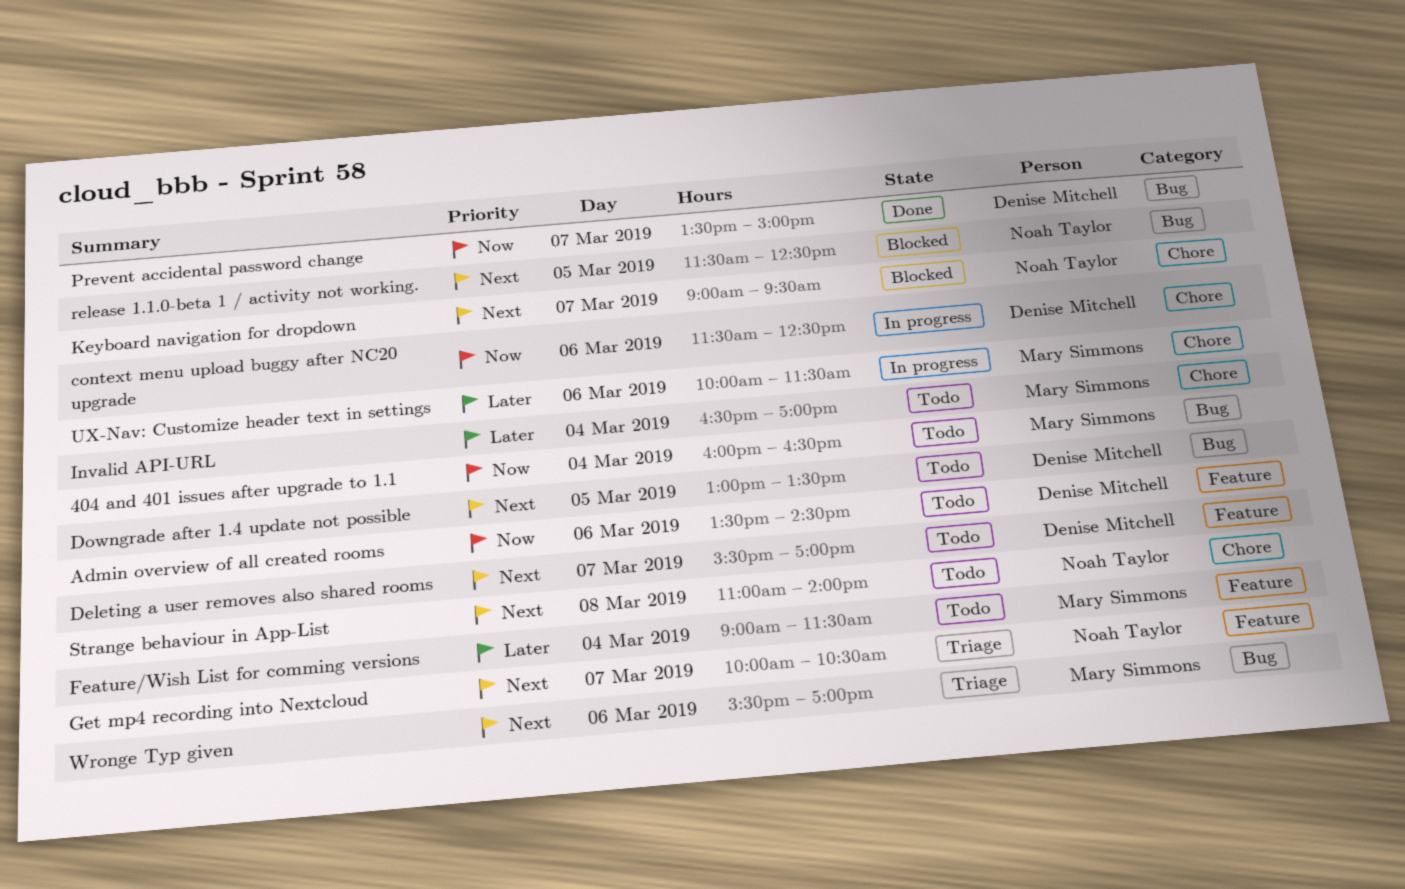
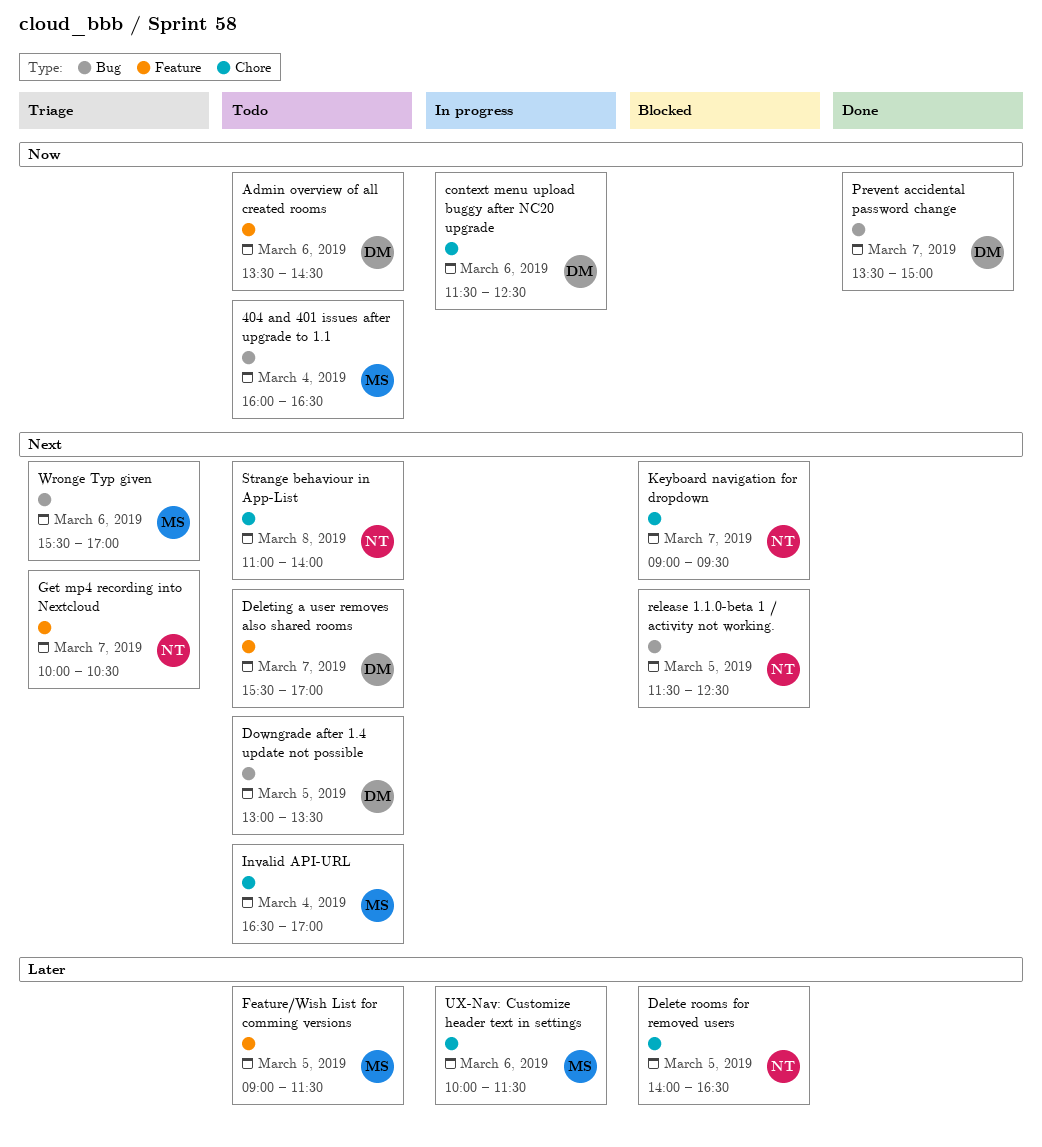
Delete rooms for removed users: none -> present
Feature/Wish List for comming versions, day: Mar 4 -> Mar 5
Invalid API-URL, priority: Later -> Next

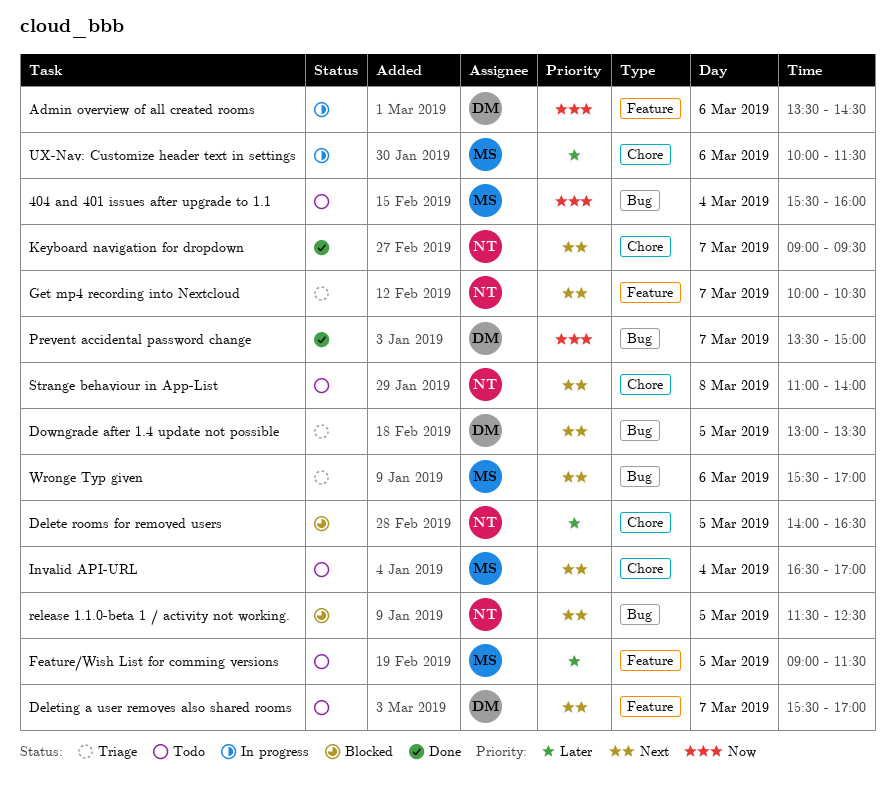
404 and 401 issues after upgrade to 1.1, begins: 16:00 -> 15:30
404 and 401 issues after upgrade to 1.1, ends: 16:30 -> 16:00
Admin overview of all created rooms, status: Todo -> In progress
context menu upload buggy after NC20 upgrade: present -> none
Downgrade after 1.4 update not possible, status: Todo -> Triage
Keyboard navigation for dropdown, status: Blocked -> Done

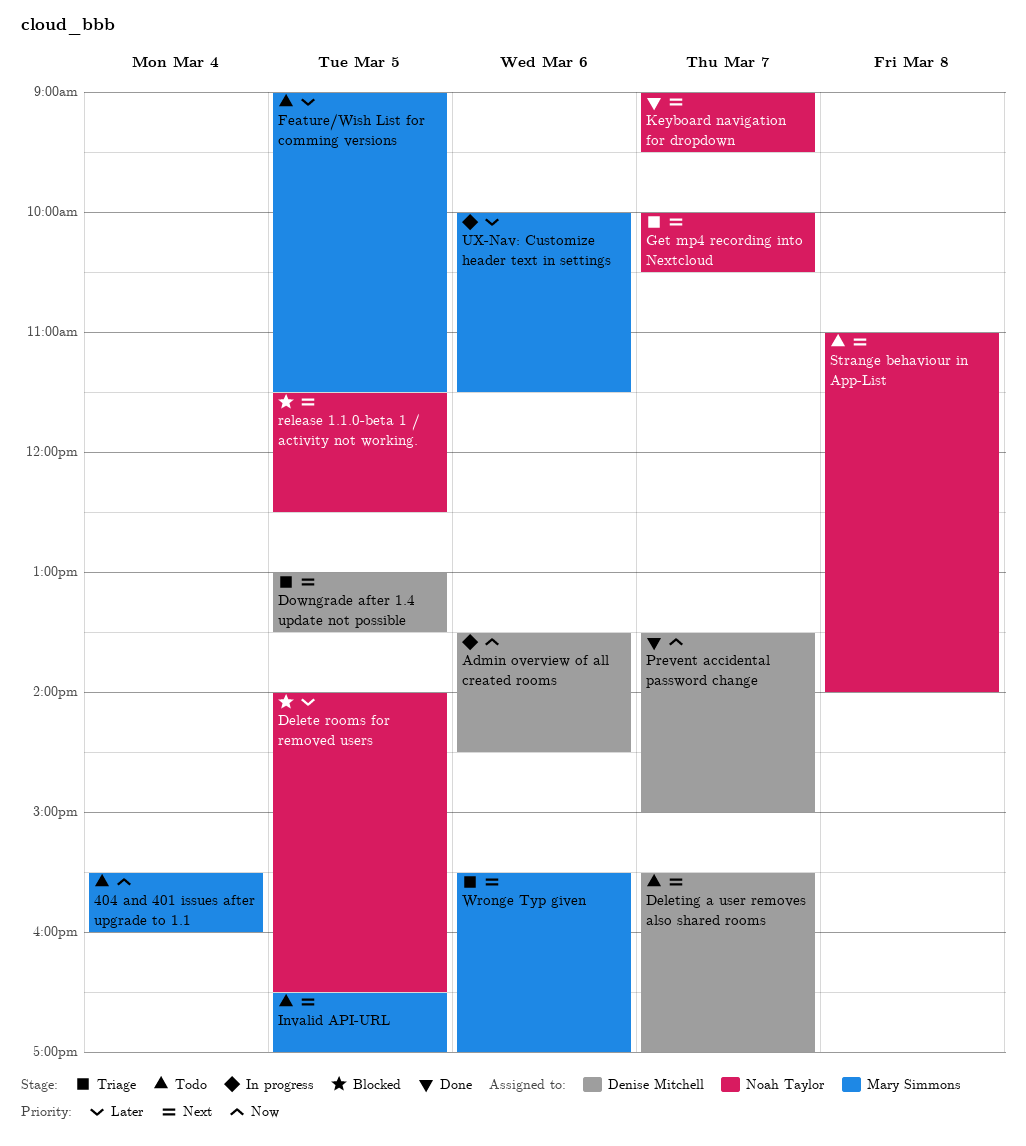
Invalid API-URL, day: Mar 4 -> Mar 5

